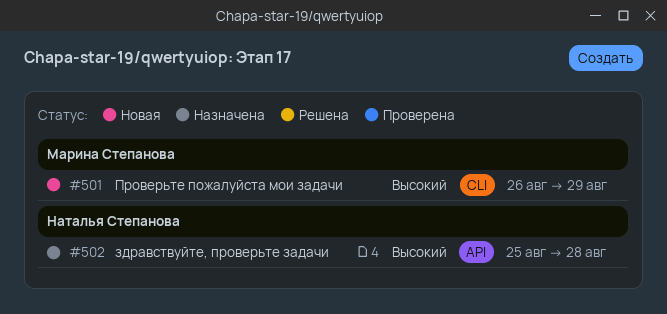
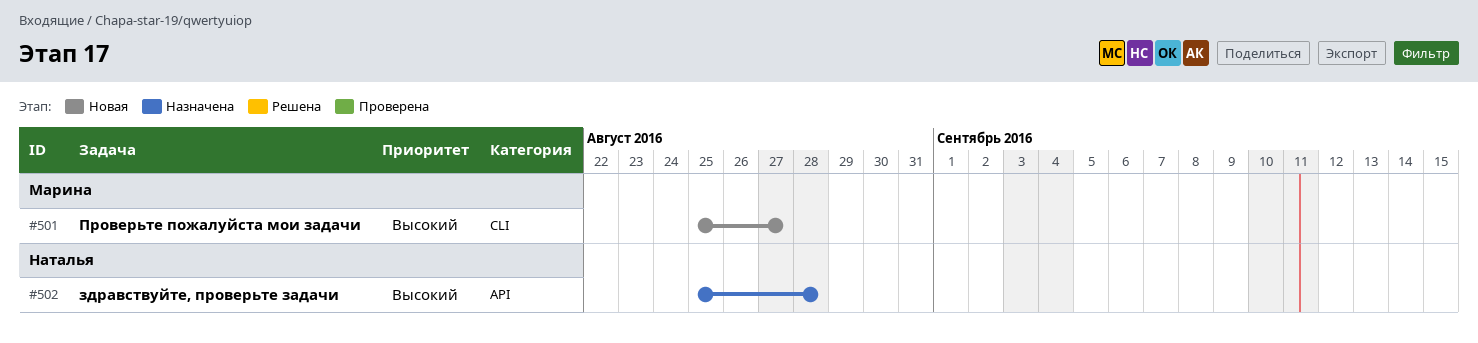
#501, start: Aug 26 -> Aug 25
#501, due: Aug 29 -> Aug 27

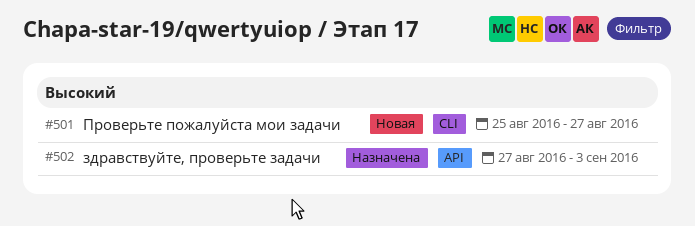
#502, start: Aug 25 -> Aug 27
#502, due: Aug 28 -> Sep 3

